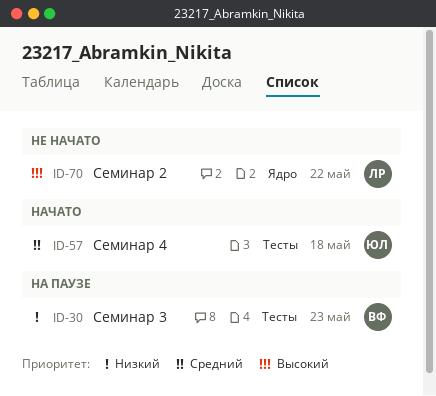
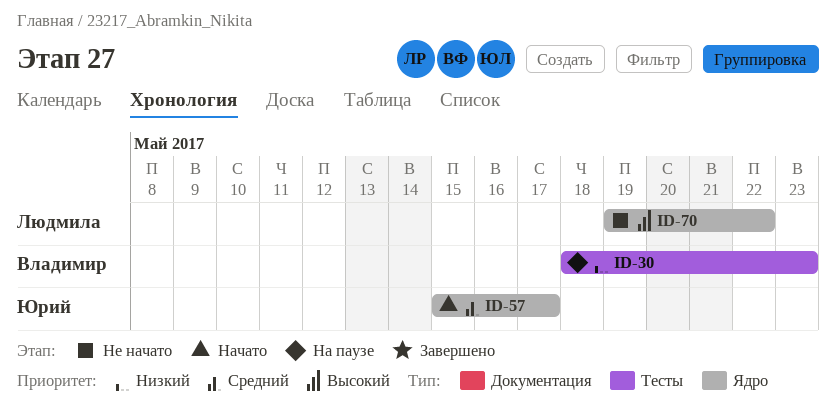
ID-57, label: Тесты -> Ядро
ID-57, due: May 18 -> May 17

